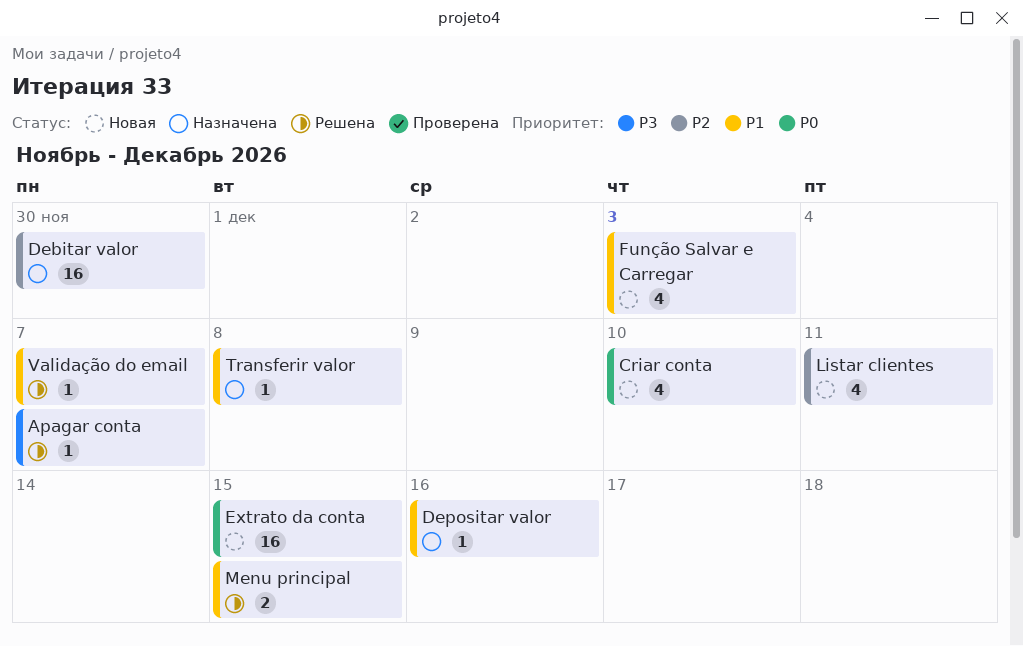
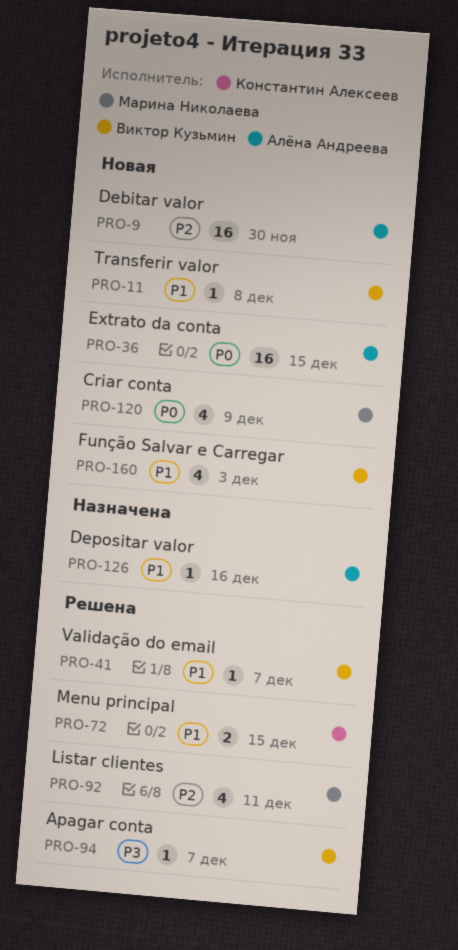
Criar conta, due: Dec 10 -> Dec 9
Debitar valor, status: Назначена -> Новая
Listar clientes, status: Новая -> Решена
Transferir valor, status: Назначена -> Новая

